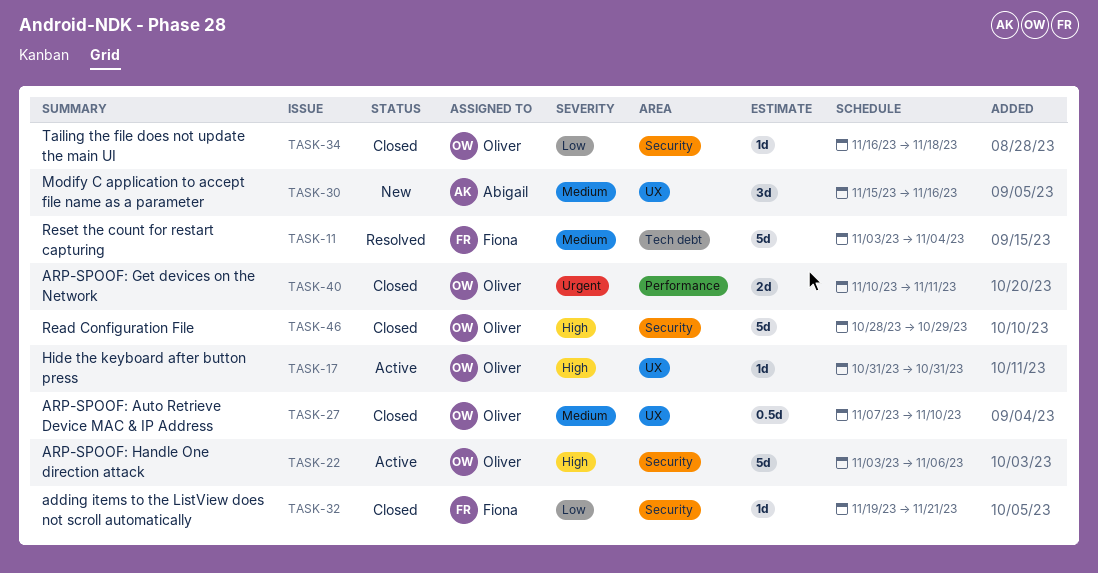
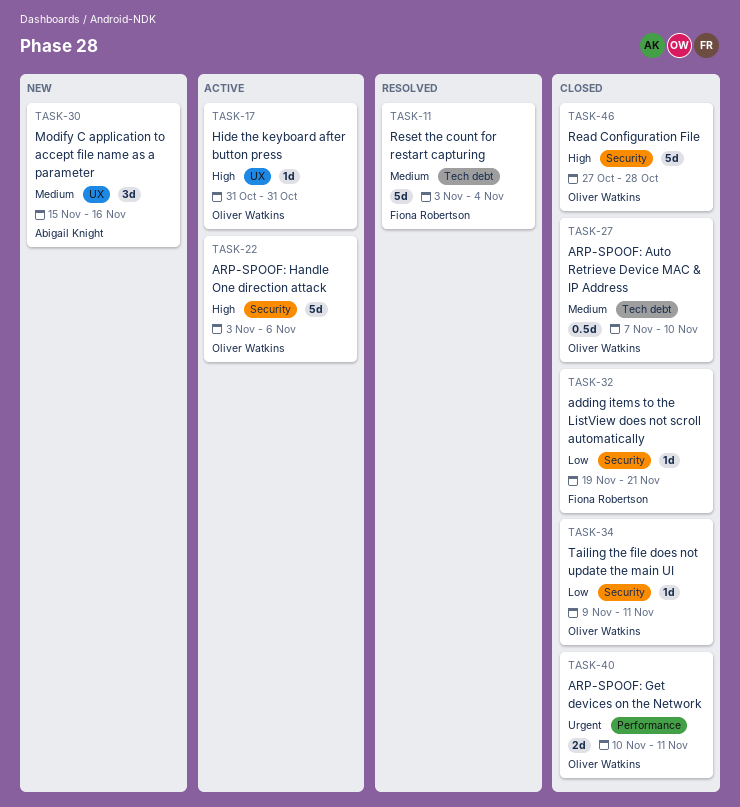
TASK-27, label: UX -> Tech debt
TASK-34, start: Nov 16 -> Nov 9
TASK-34, due: Nov 18 -> Nov 11
TASK-46, start: Oct 28 -> Oct 27
TASK-46, due: Oct 29 -> Oct 28

